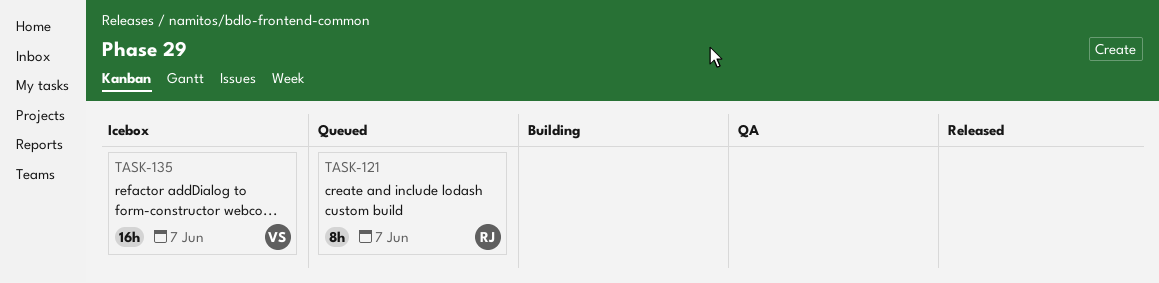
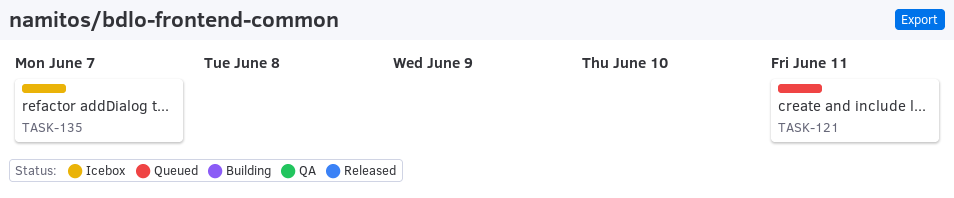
TASK-121, due: Jun 7 -> Jun 11

